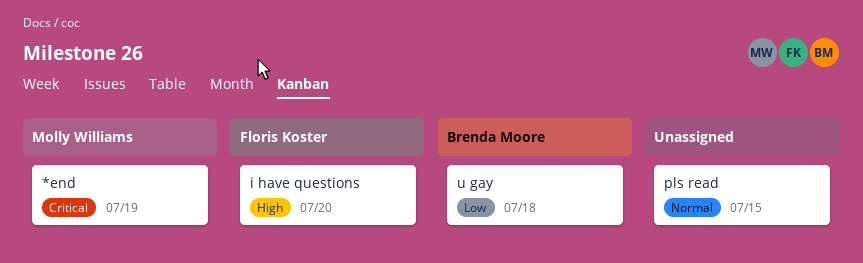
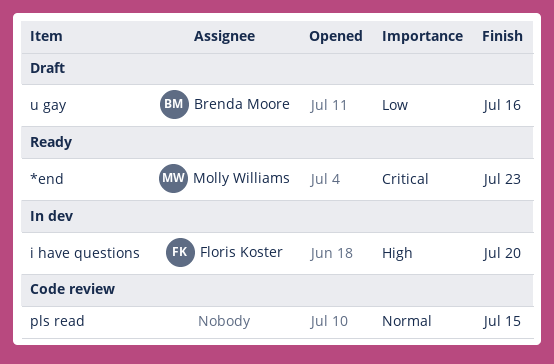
*end, due: Jul 19 -> Jul 23
u gay, due: Jul 18 -> Jul 16

